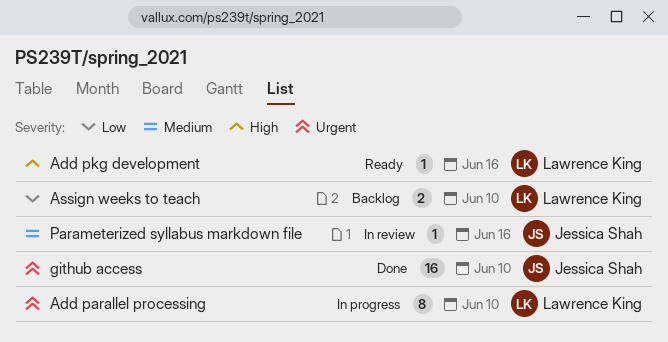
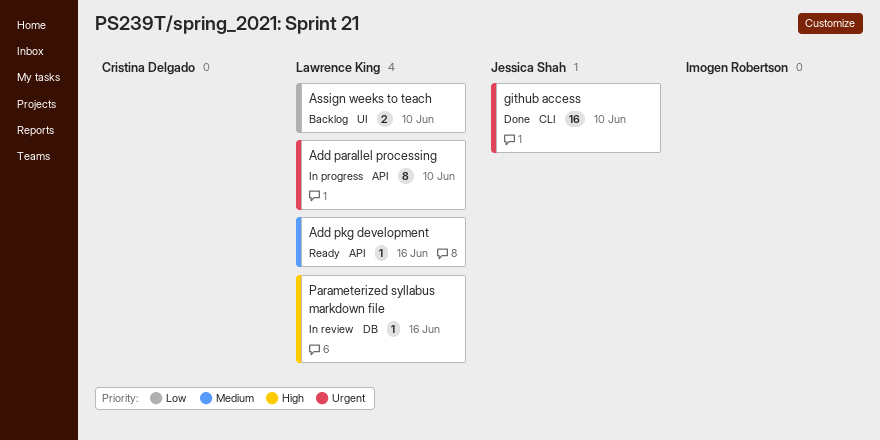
Add pkg development, priority: High -> Medium
Parameterized syllabus markdown file, owner: Jessica Shah -> Lawrence King
Parameterized syllabus markdown file, priority: Medium -> High

